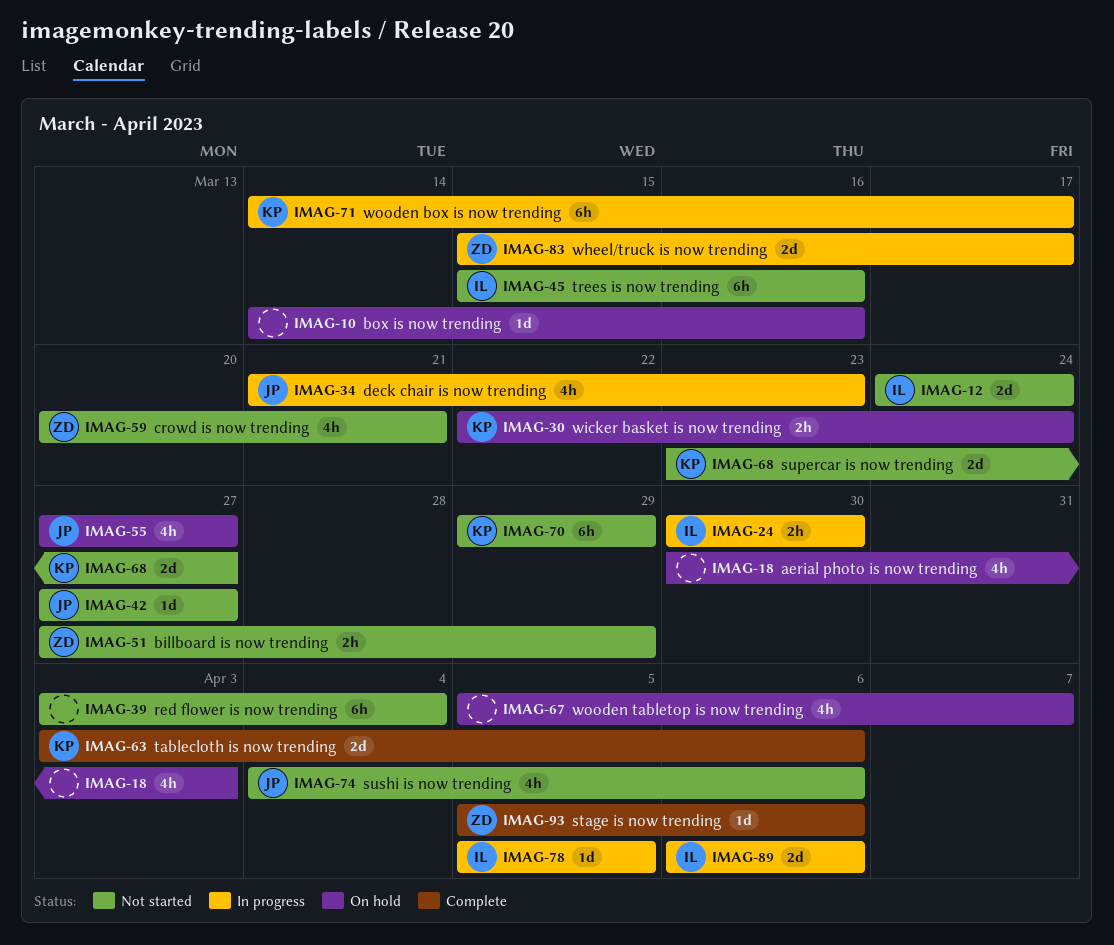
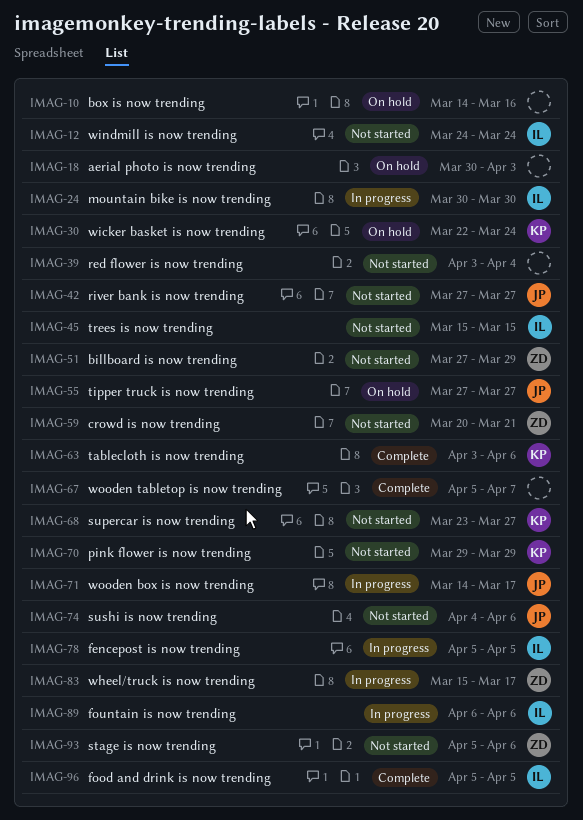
IMAG-34: present -> none
IMAG-45, due: Mar 16 -> Mar 15
IMAG-67, status: On hold -> Complete
IMAG-71, owner: KP -> JP
IMAG-93, status: Complete -> Not started
IMAG-96: none -> present

